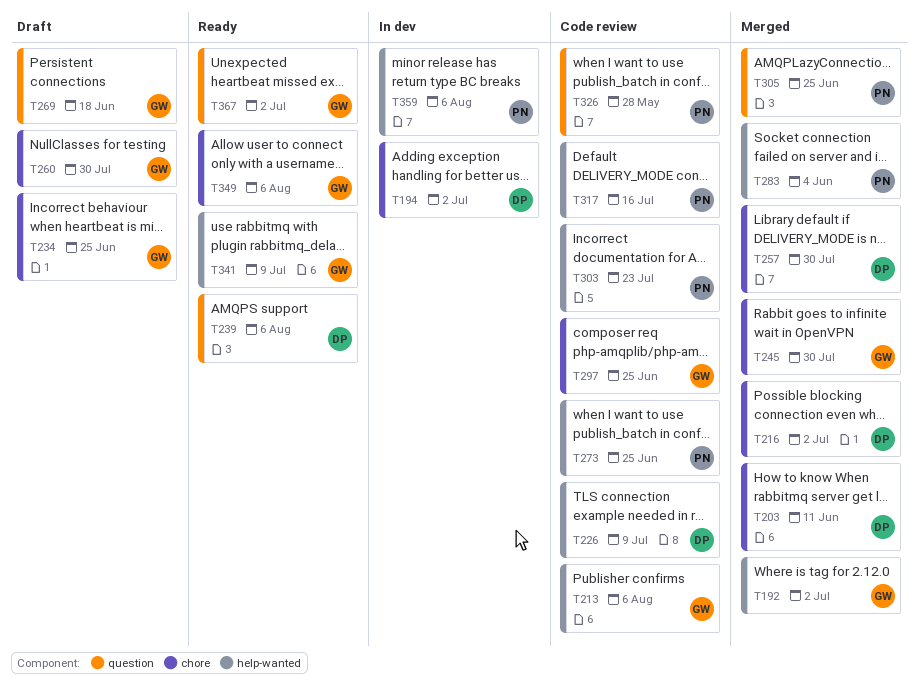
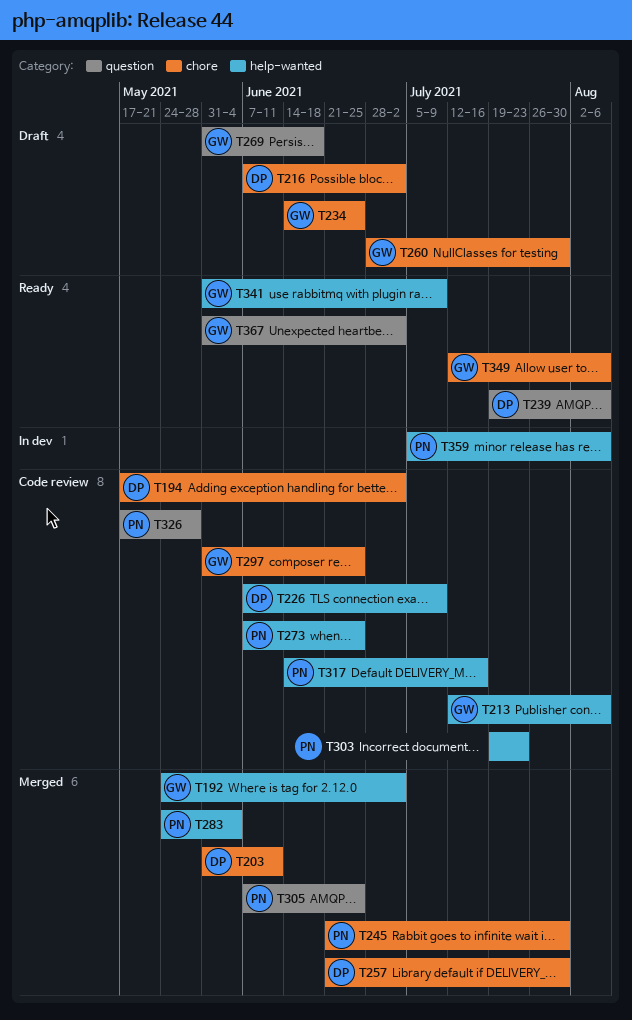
T194, status: In dev -> Code review
T216, status: Merged -> Draft
T245, owner: GW -> PN

